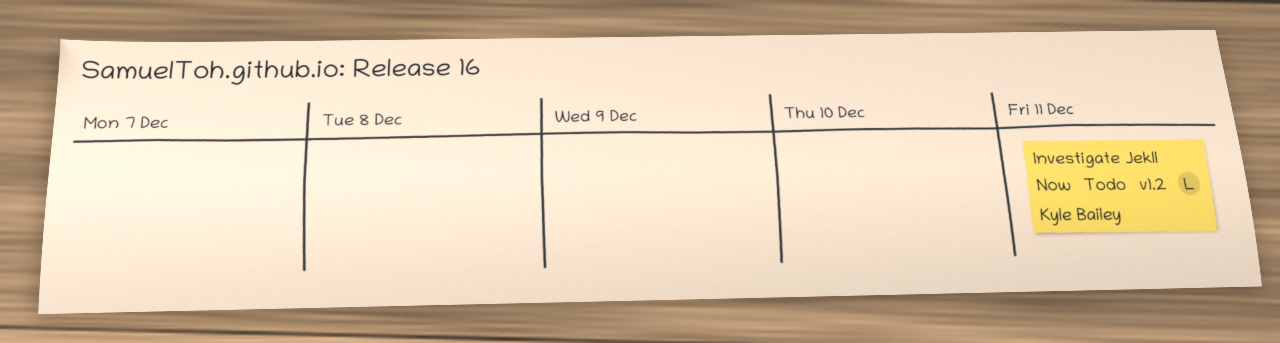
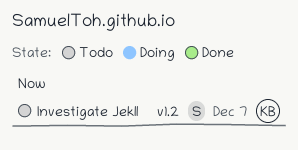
Investigate Jekll, estimate: L -> S
Investigate Jekll, due: Dec 11 -> Dec 7

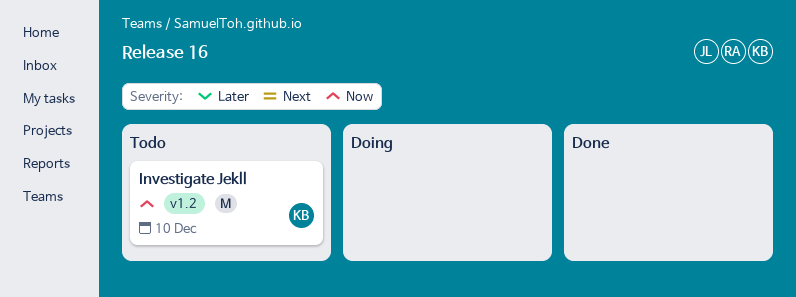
Investigate Jekll, estimate: S -> M
Investigate Jekll, due: Dec 7 -> Dec 10

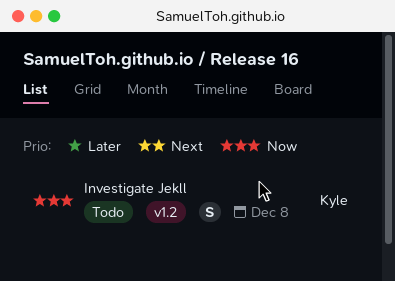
Investigate Jekll, estimate: M -> S
Investigate Jekll, due: Dec 10 -> Dec 8

